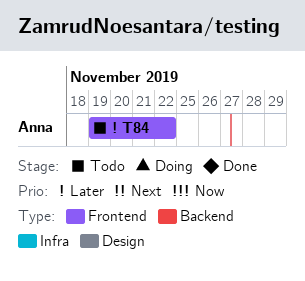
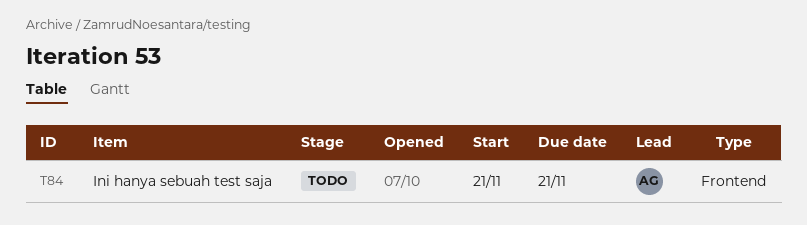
T84, start: Nov 19 -> Nov 21
T84, due: Nov 22 -> Nov 21

